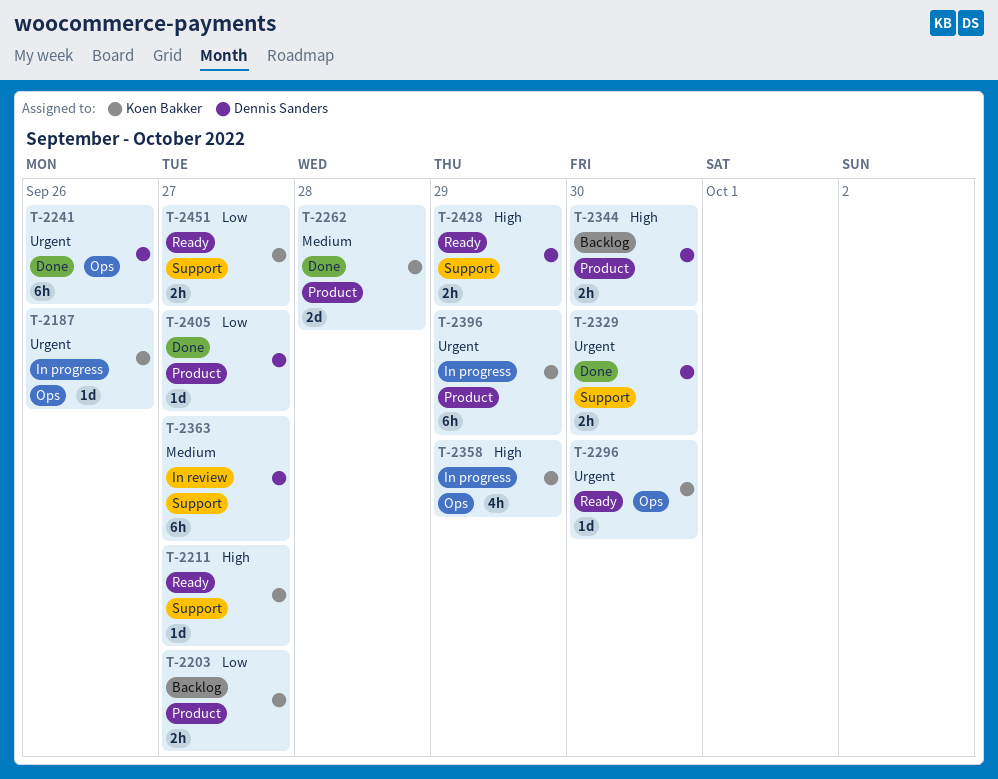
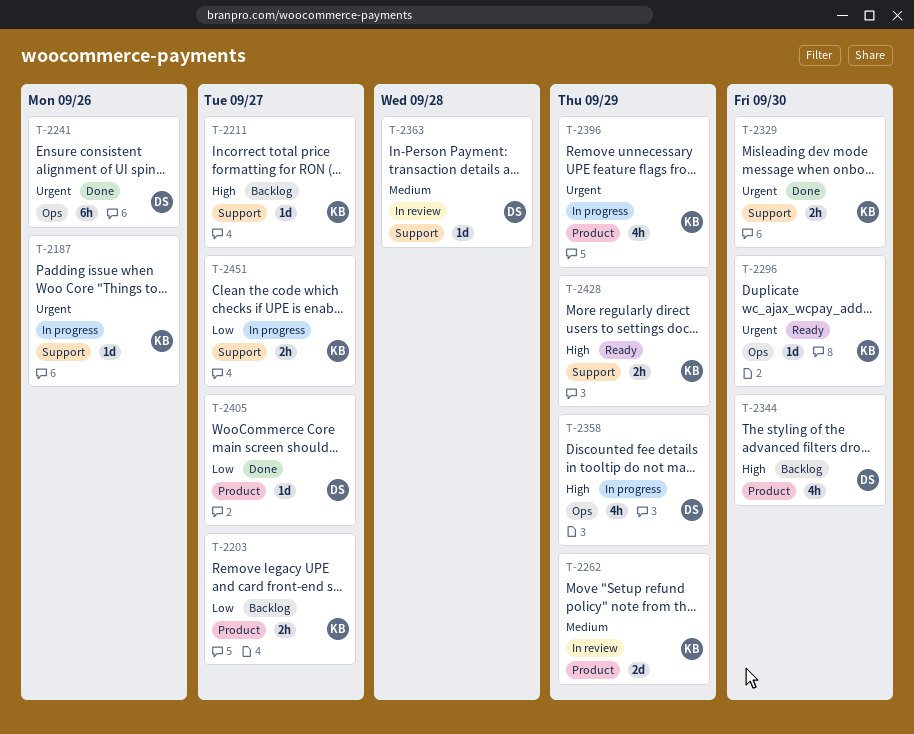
T-2187, label: Ops -> Support
T-2211, status: Ready -> Backlog
T-2262, status: Done -> In review
T-2262, due: Sep 28 -> Sep 29
T-2329, owner: Dennis Sanders -> Koen Bakker
T-2344, estimate: 2h -> 4h
T-2358, owner: Koen Bakker -> Dennis Sanders
T-2363, estimate: 6h -> 1d
T-2363, due: Sep 27 -> Sep 28
T-2396, estimate: 6h -> 4h
T-2428, owner: Dennis Sanders -> Koen Bakker
T-2451, status: Ready -> In progress

